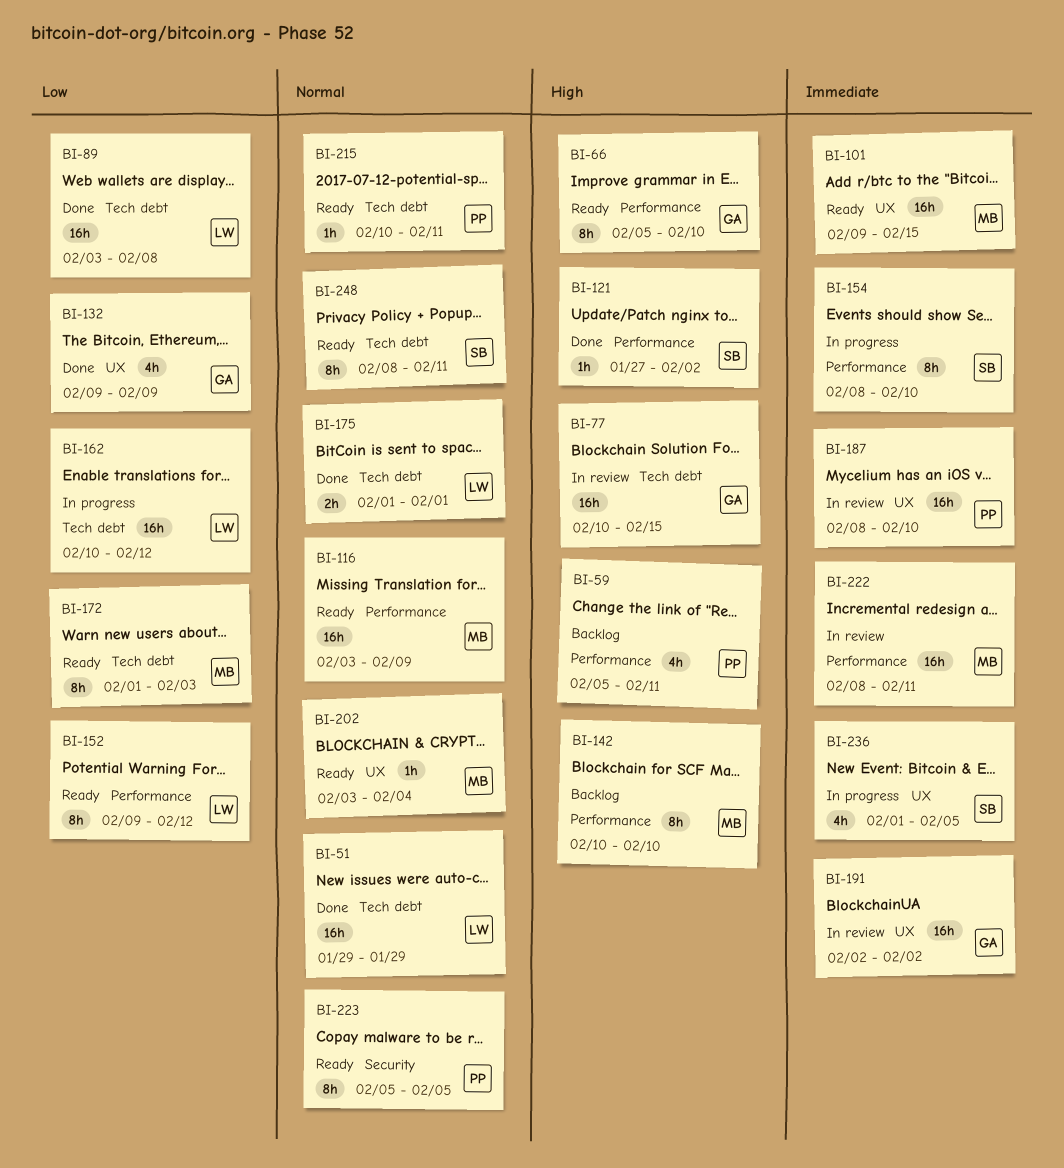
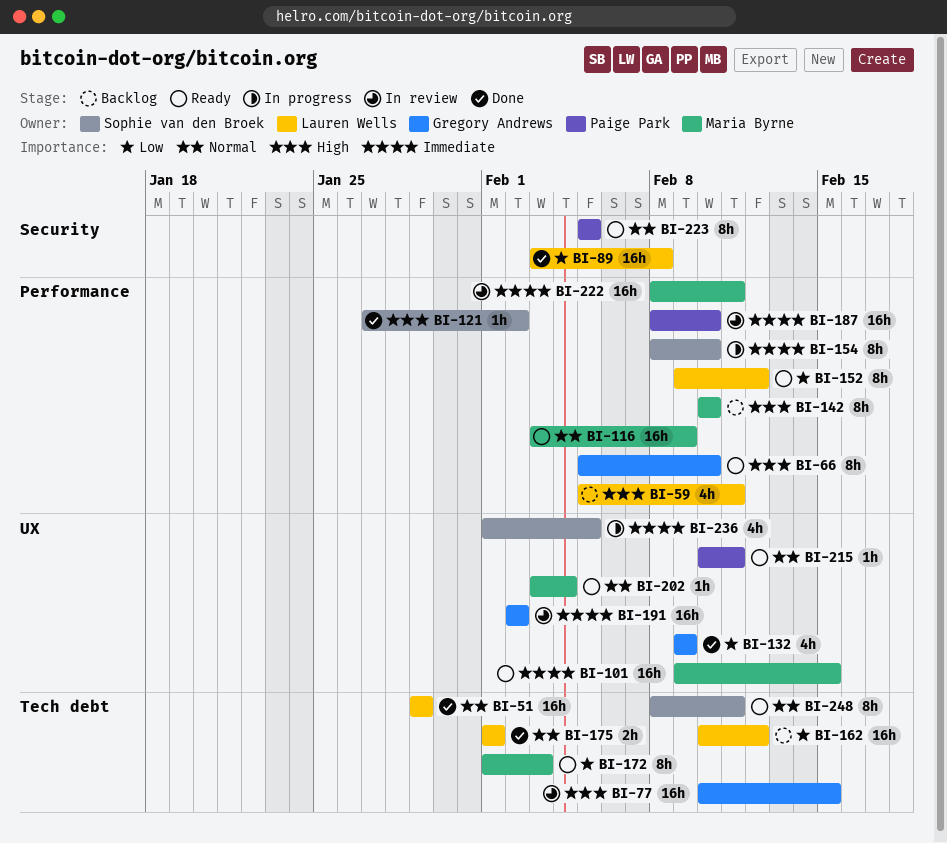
BI-59, owner: Paige Park -> Lauren Wells
BI-89, label: Tech debt -> Security
BI-162, status: In progress -> Backlog
BI-187, label: UX -> Performance
BI-215, label: Tech debt -> UX

